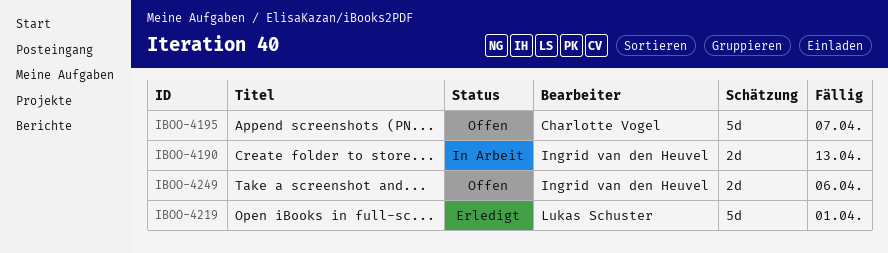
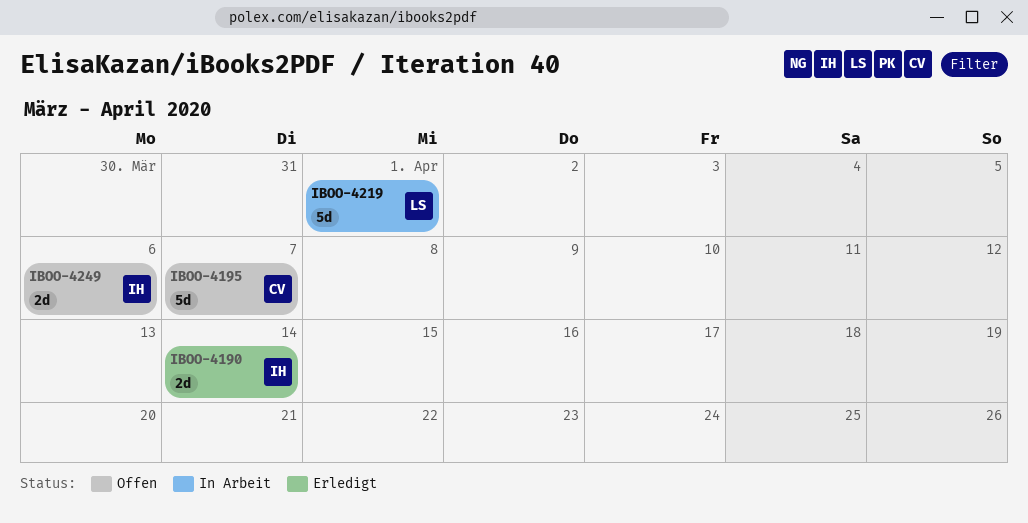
IBOO-4190, status: In Arbeit -> Erledigt
IBOO-4190, due: Apr 13 -> Apr 14
IBOO-4219, status: Erledigt -> In Arbeit

